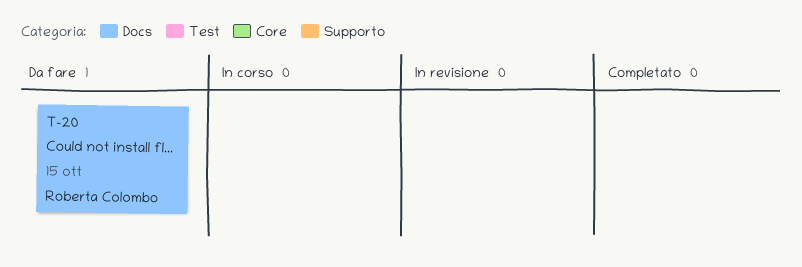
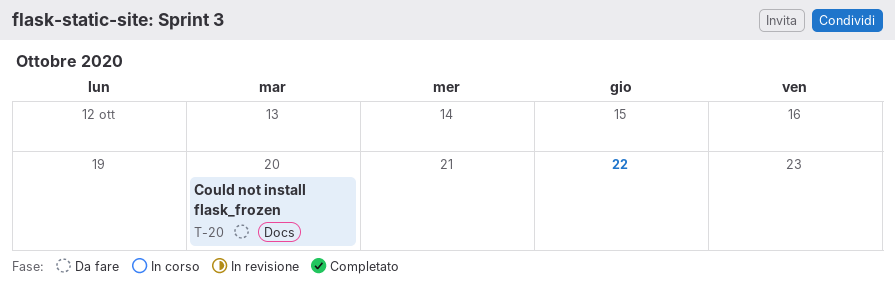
T-20, due: Oct 15 -> Oct 20

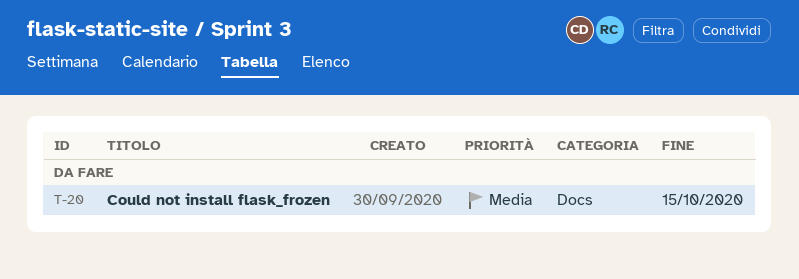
T-20, due: Oct 20 -> Oct 15

